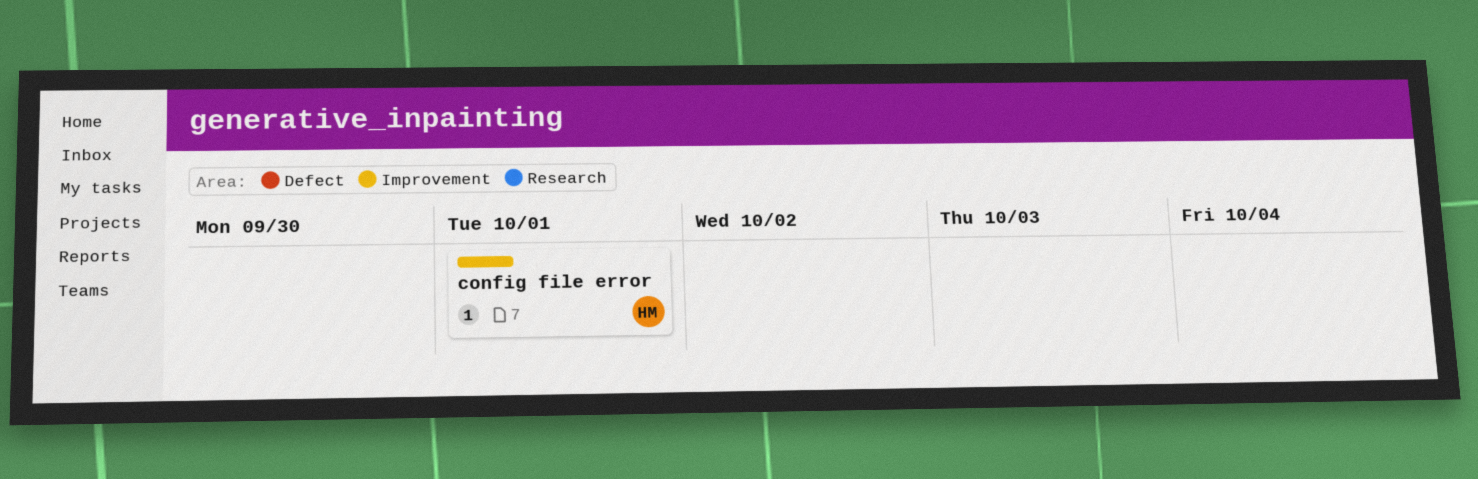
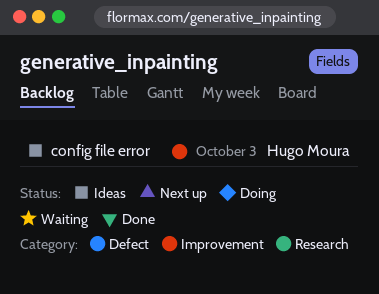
config file error, due: Oct 1 -> Oct 3

